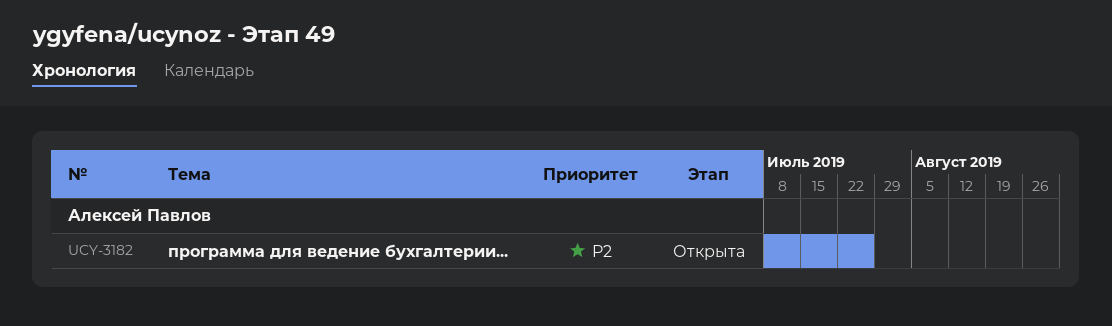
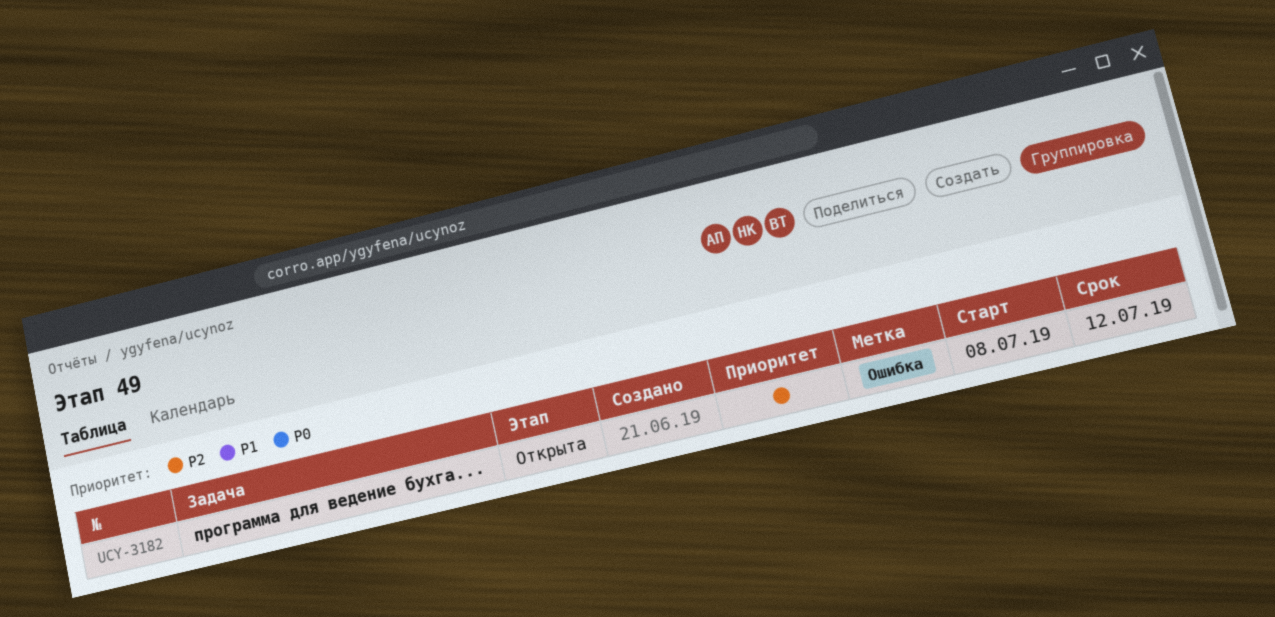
UCY-3182, due: Jul 26 -> Jul 12

